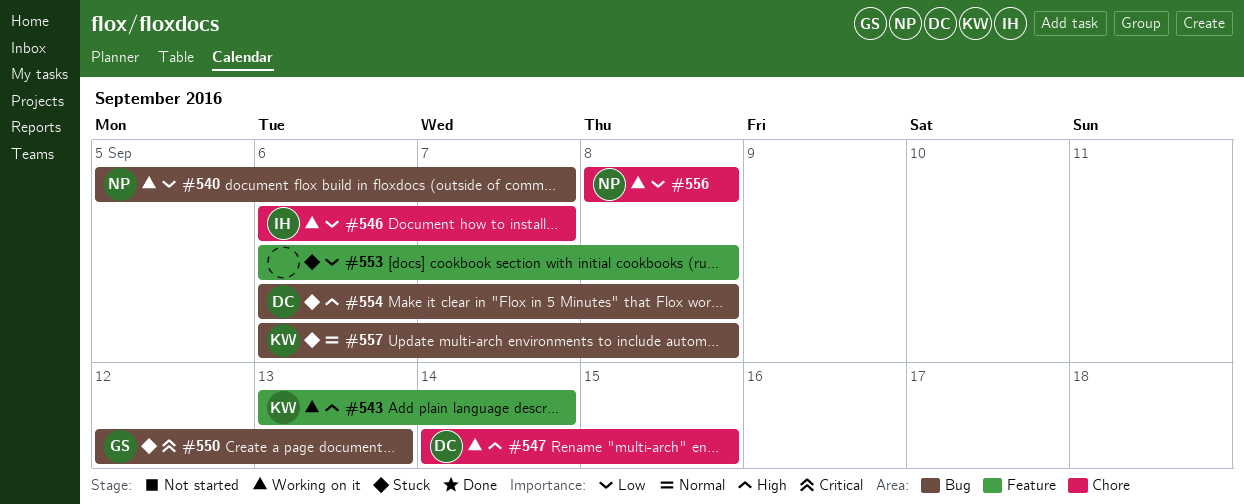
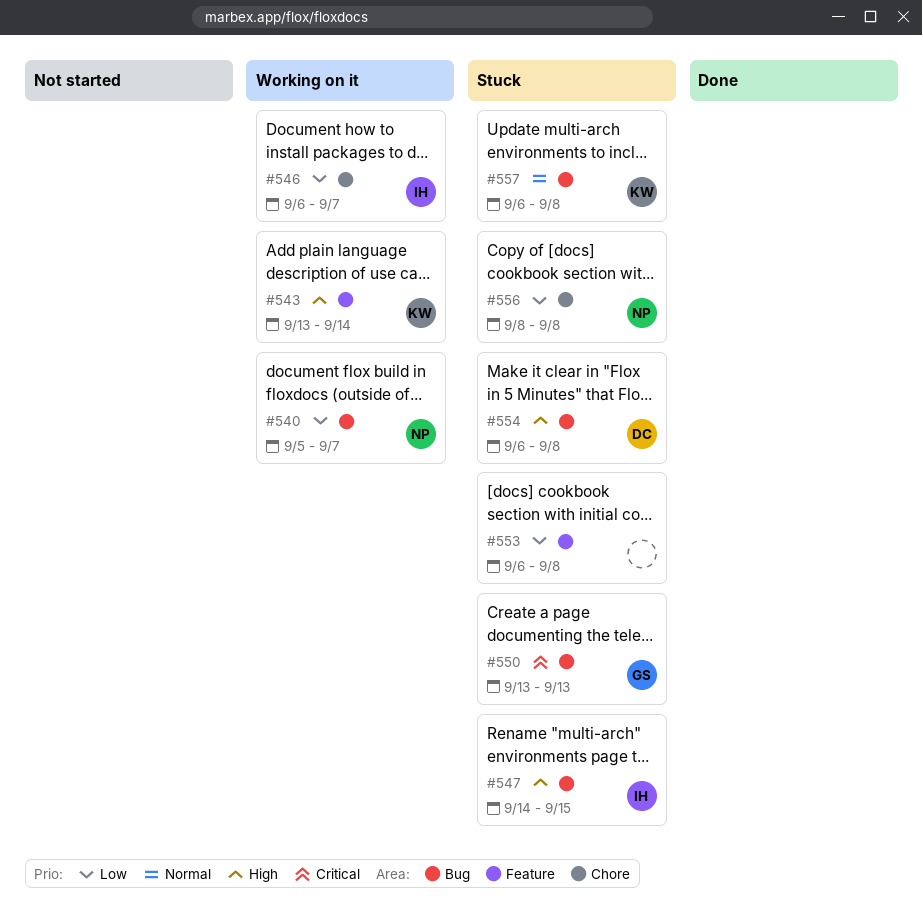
#547, status: Working on it -> Stuck
#547, owner: DC -> IH
#547, label: Chore -> Bug
#550, start: Sep 12 -> Sep 13
#556, status: Working on it -> Stuck

